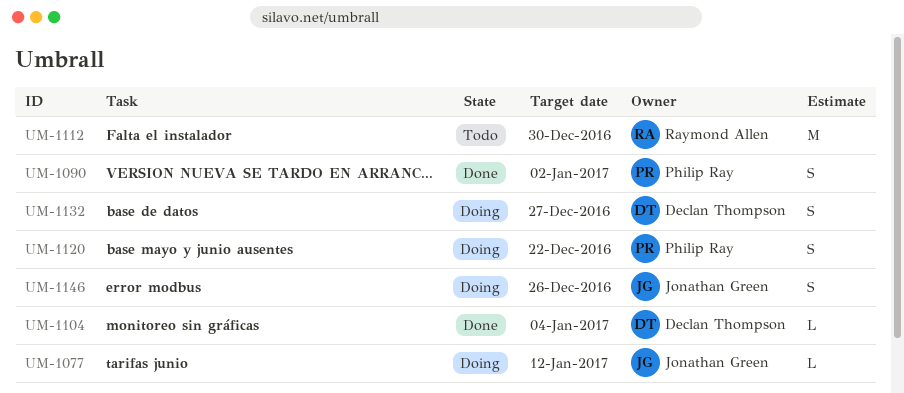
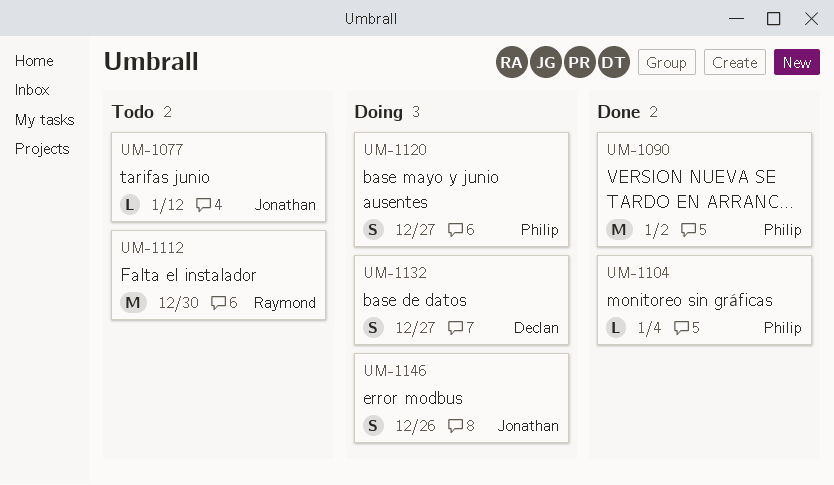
UM-1077, status: Doing -> Todo
UM-1090, estimate: S -> M
UM-1104, owner: Declan Thompson -> Philip Ray
UM-1120, due: Dec 22 -> Dec 27

